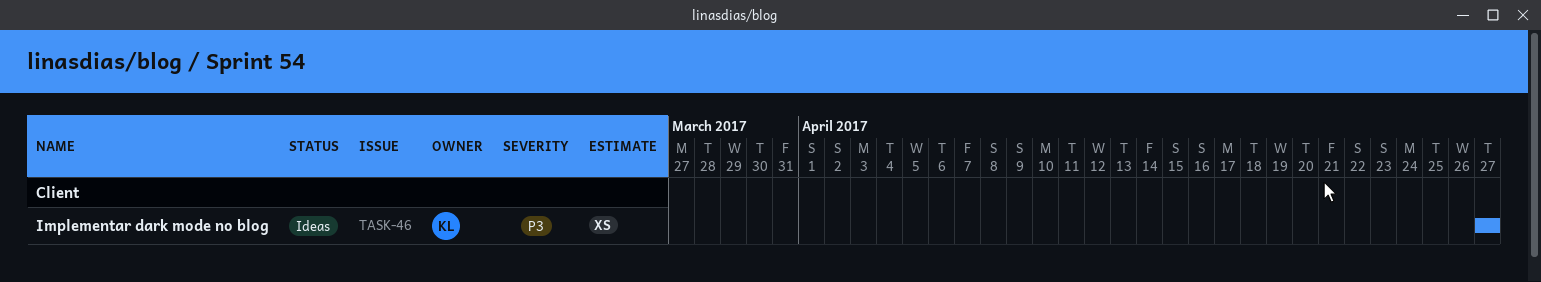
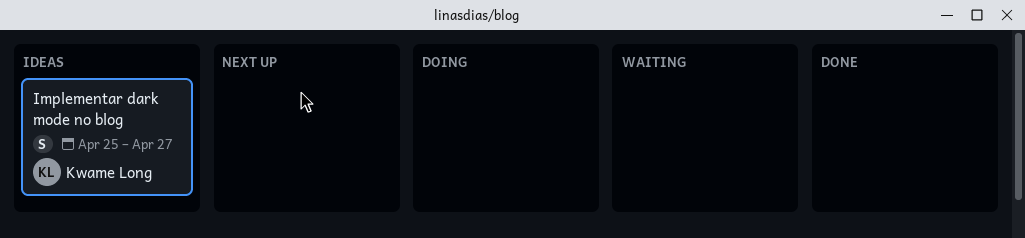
Implementar dark mode no blog, estimate: XS -> S
Implementar dark mode no blog, start: Apr 27 -> Apr 25

